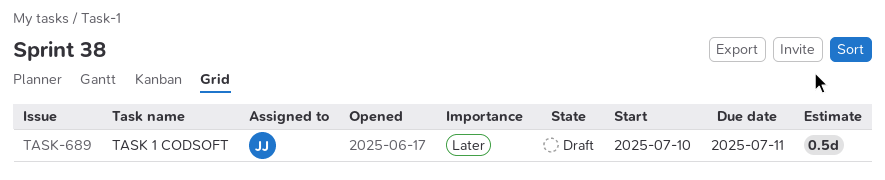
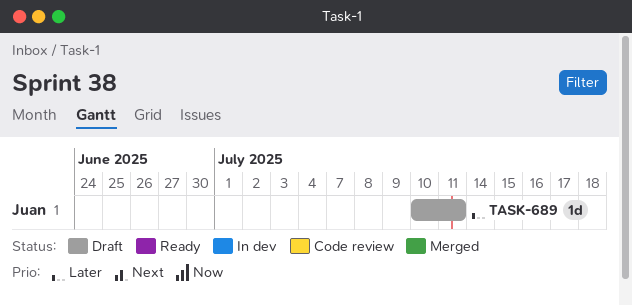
TASK-689, estimate: 0.5d -> 1d

